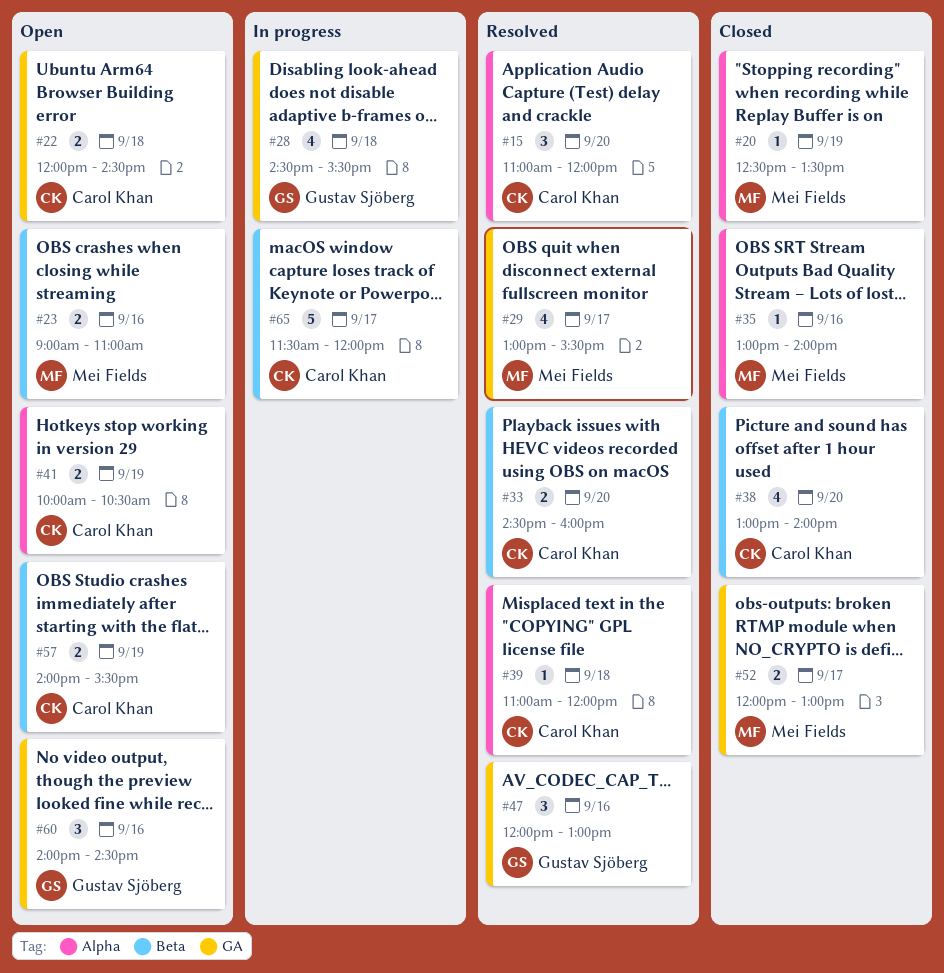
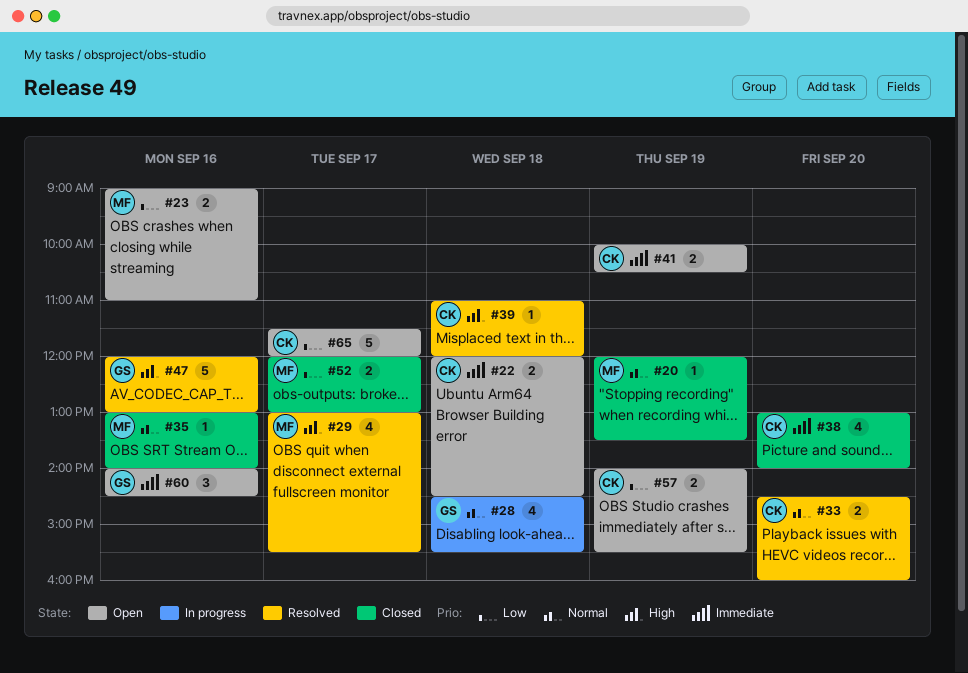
#15: present -> none
#20, begins: 12:30 -> 12:00
#47, estimate: 3 -> 5
#65, status: In progress -> Open

